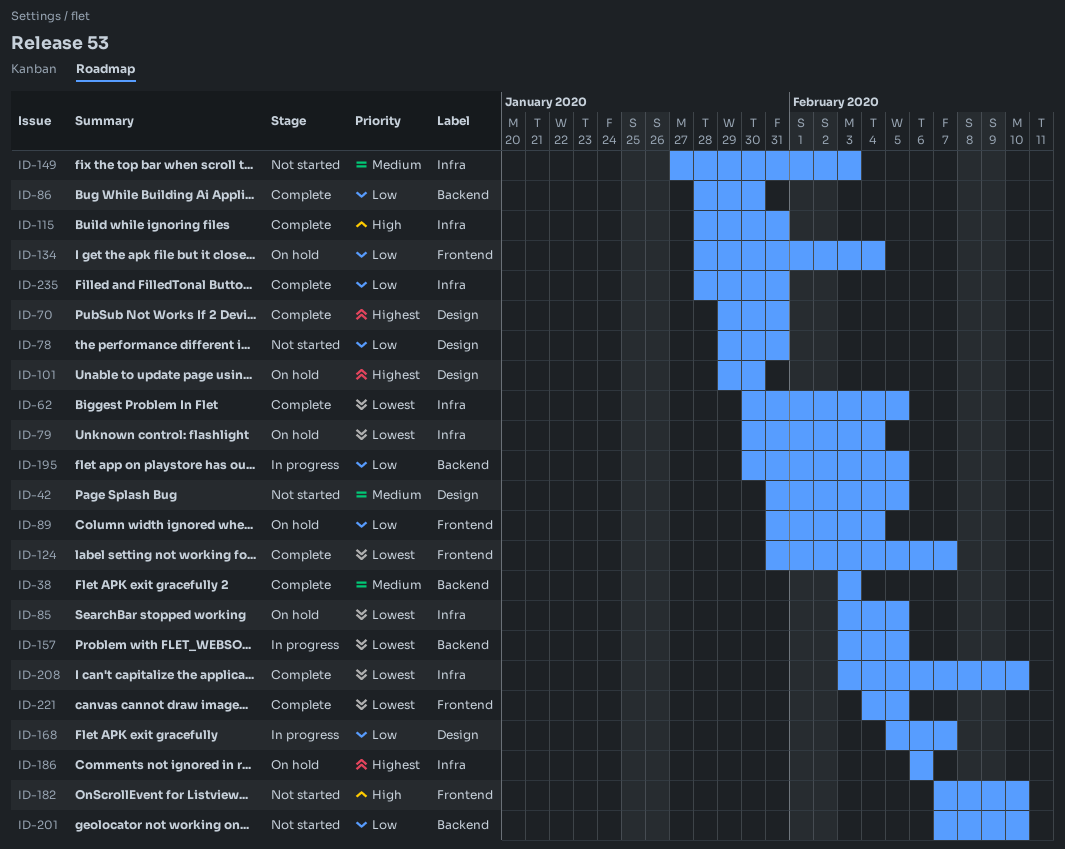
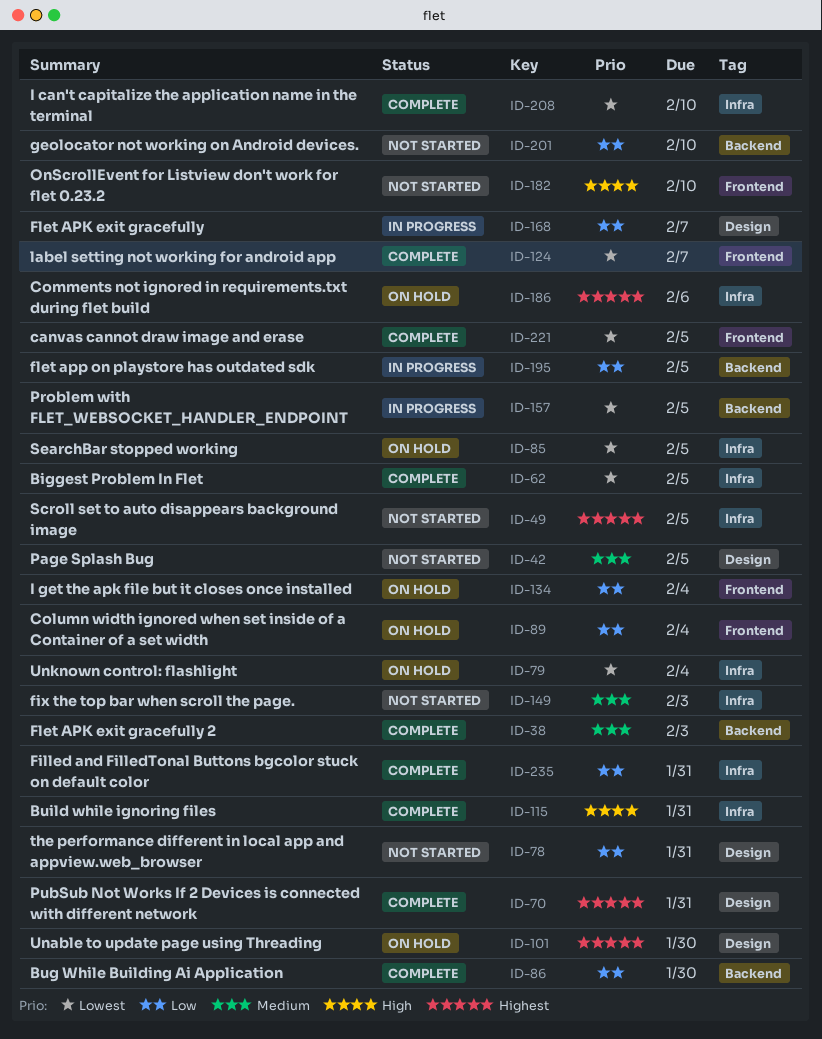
ID-49: none -> present

